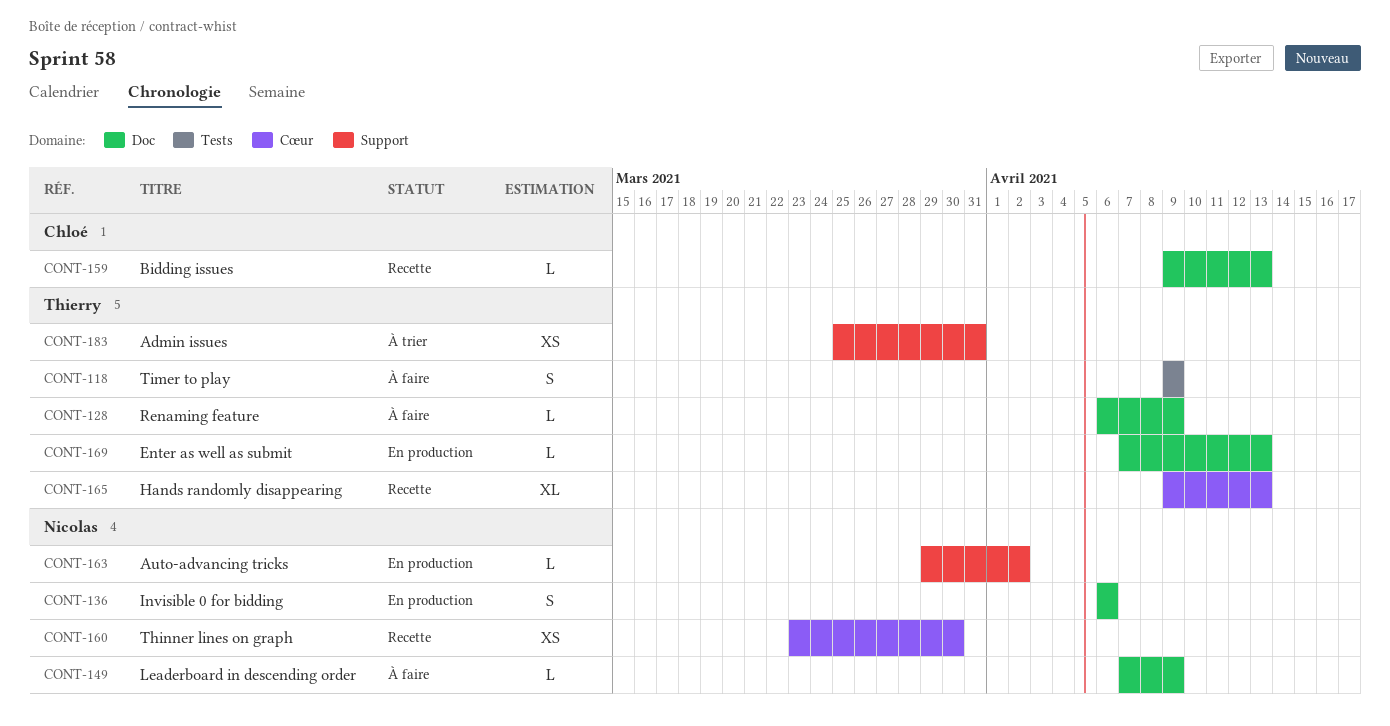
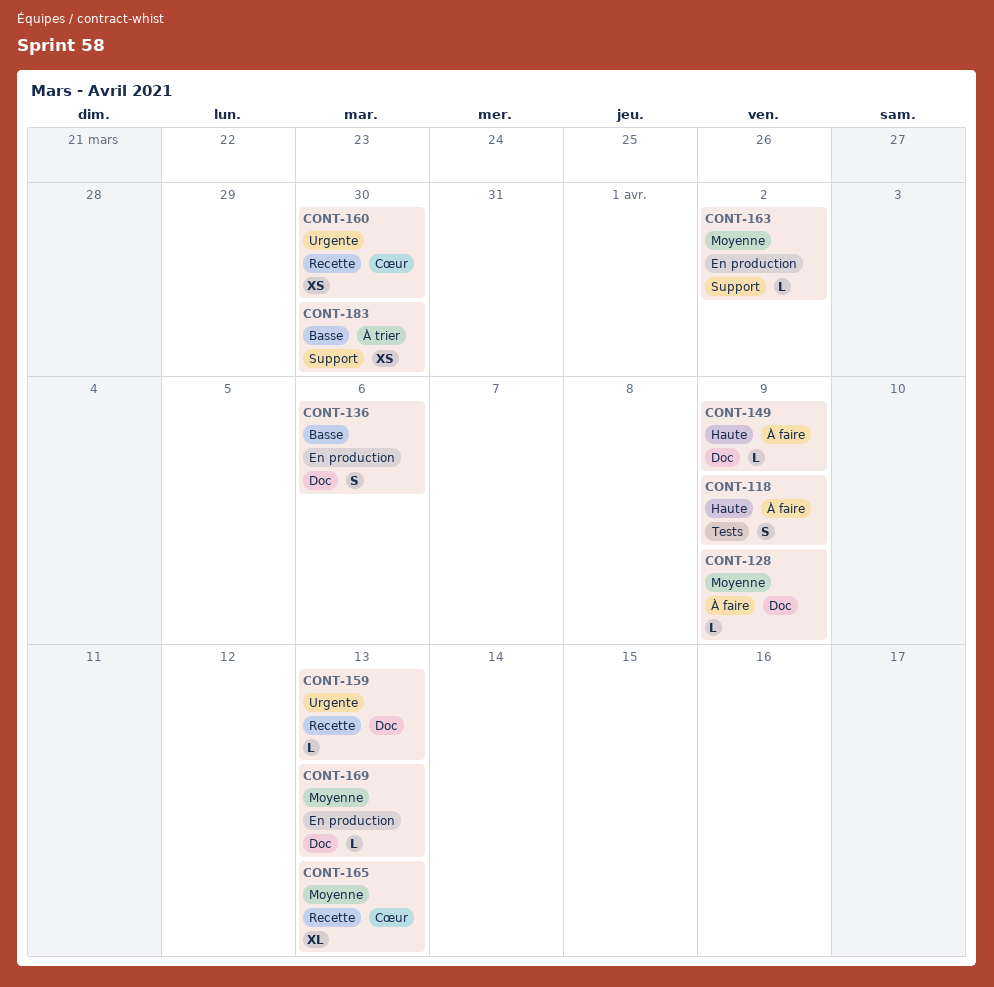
CONT-183, due: Mar 31 -> Mar 30

